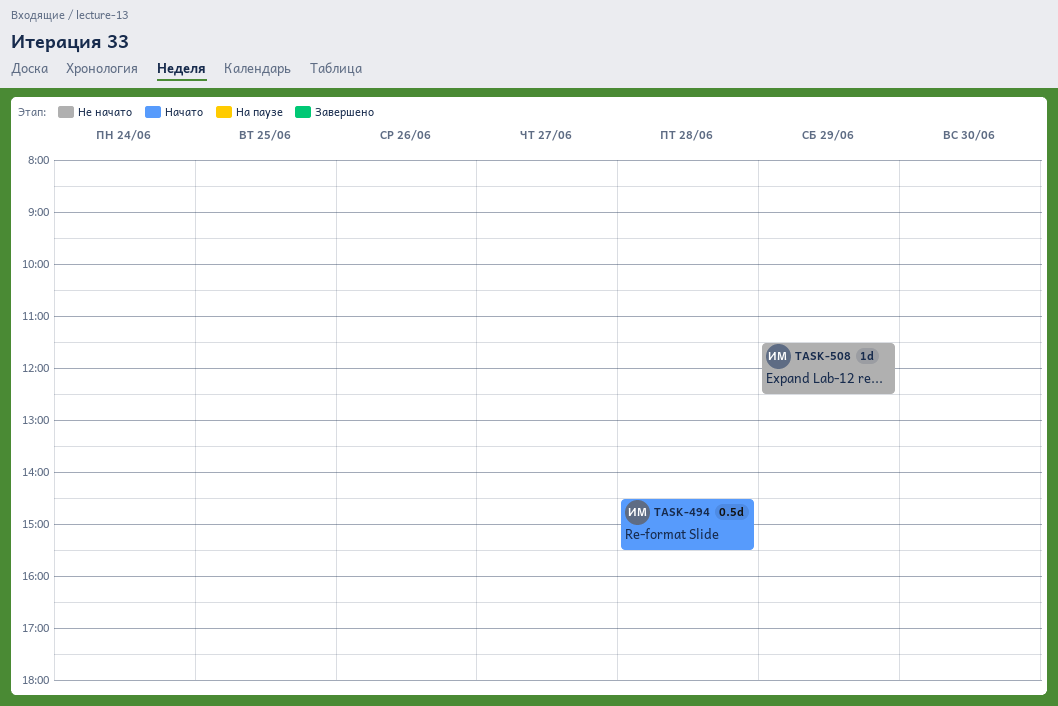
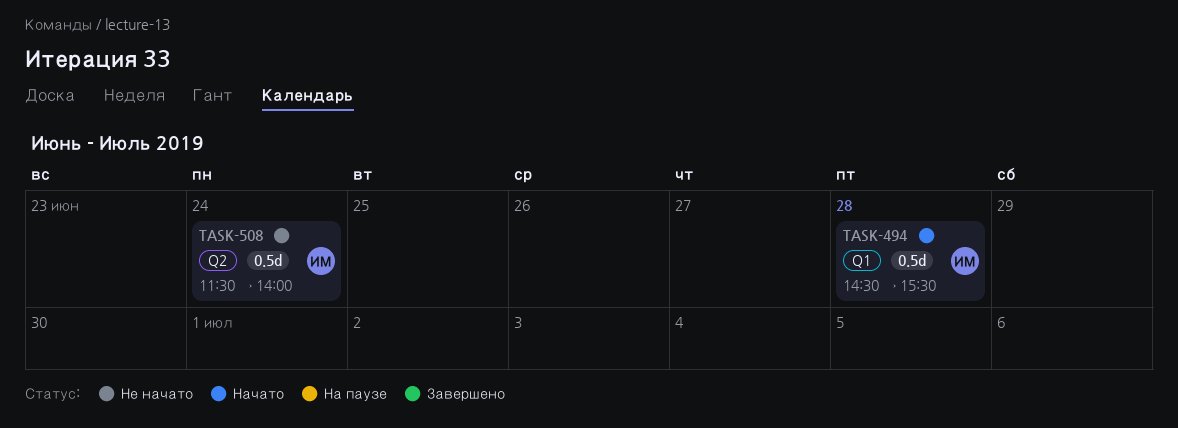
TASK-508, estimate: 1d -> 0.5d
TASK-508, day: Jun 29 -> Jun 24
TASK-508, ends: 12:30 -> 14:00

